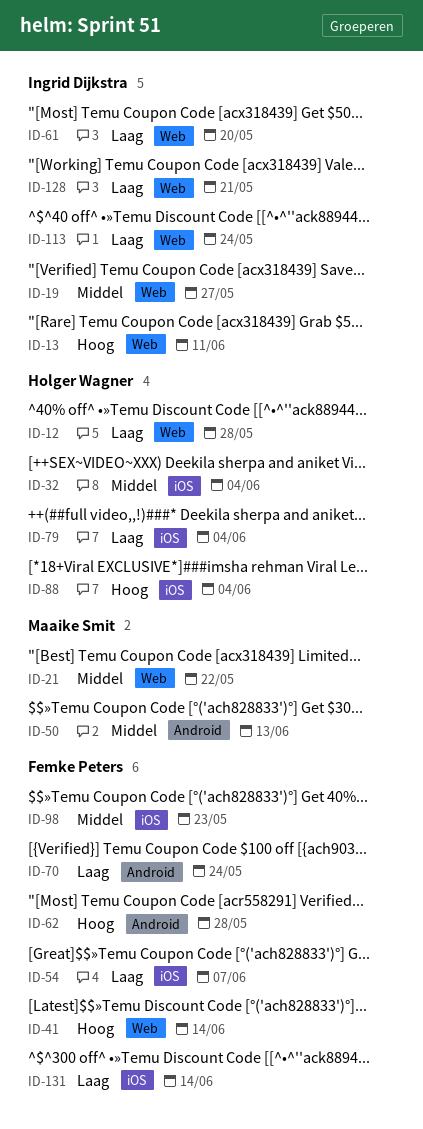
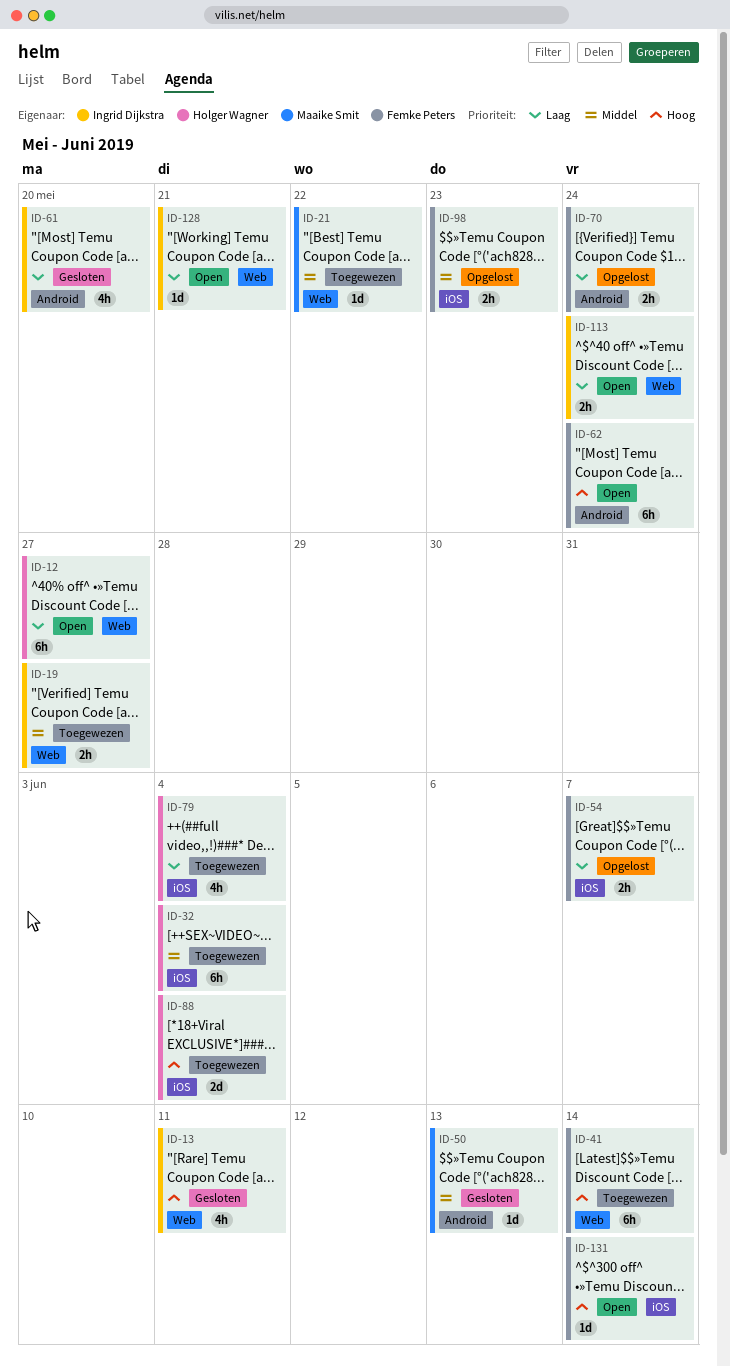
ID-12, due: May 28 -> May 27
ID-61, label: Web -> Android
ID-62, due: May 28 -> May 24
ID-131, priority: Laag -> Hoog

